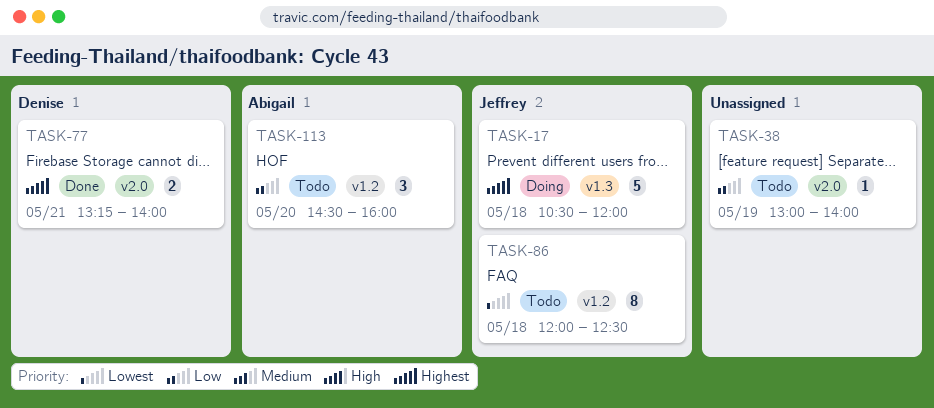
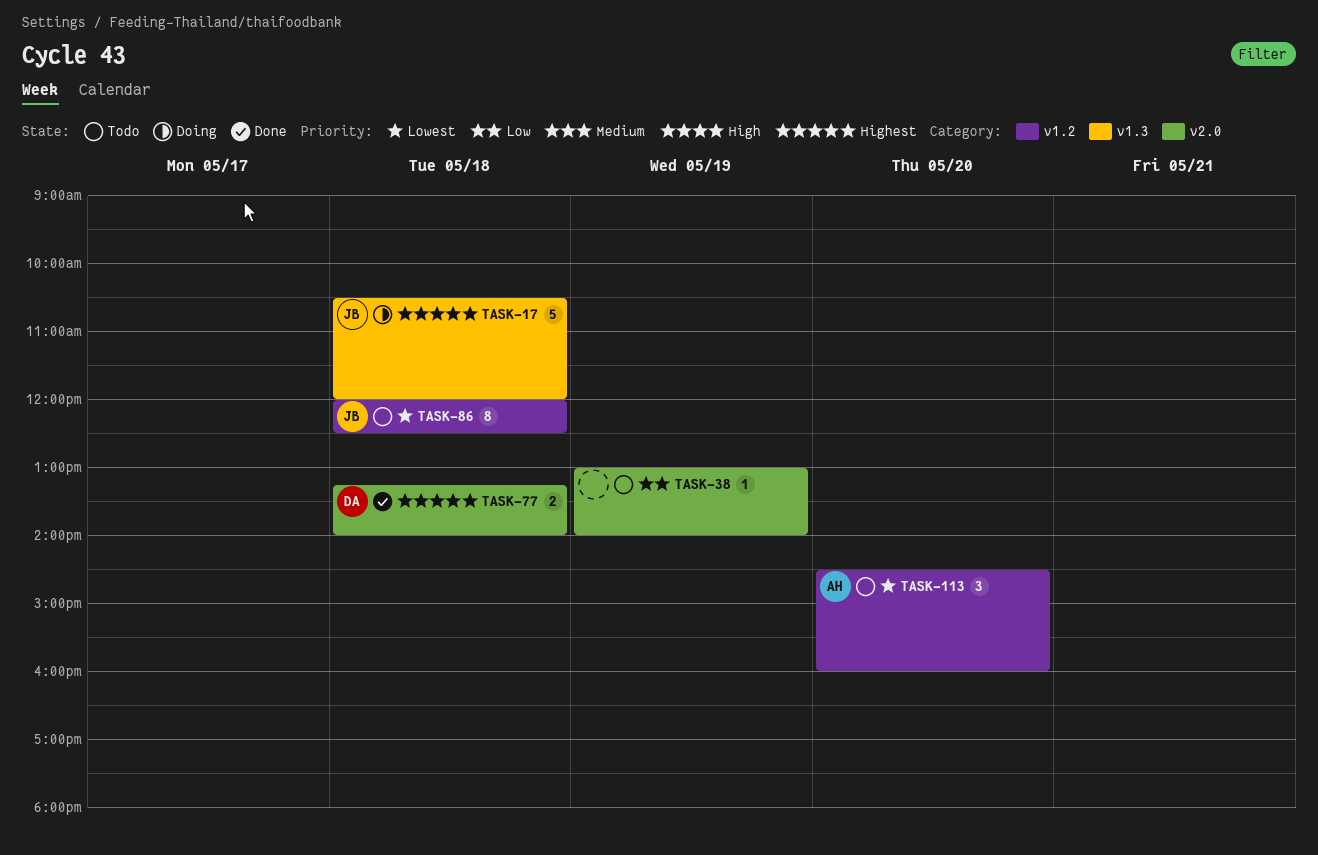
TASK-77, day: May 21 -> May 18
TASK-113, priority: Low -> Lowest

